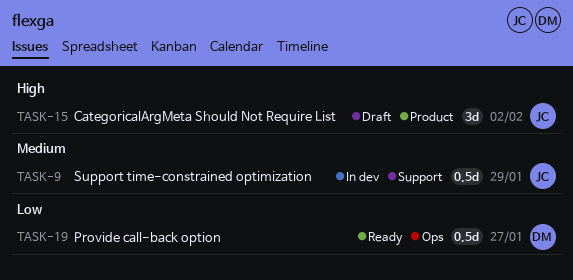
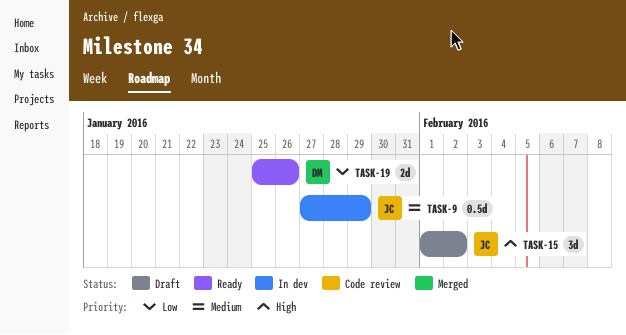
TASK-19, estimate: 0.5d -> 2d
TASK-19, due: Jan 27 -> Jan 26

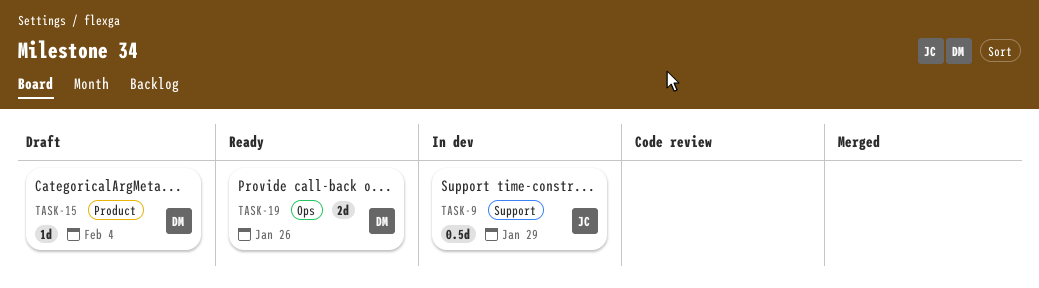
TASK-15, owner: JC -> DM
TASK-15, estimate: 3d -> 1d
TASK-15, due: Feb 2 -> Feb 4

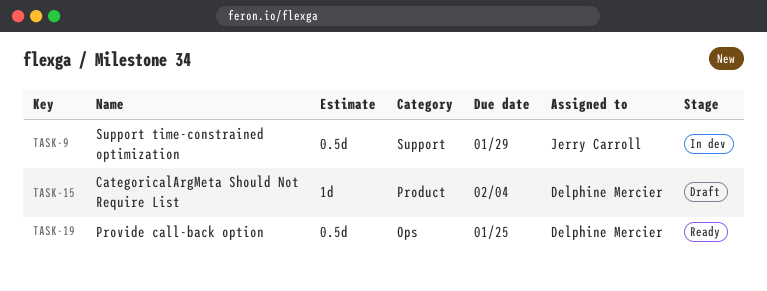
TASK-19, estimate: 2d -> 0.5d
TASK-19, due: Jan 26 -> Jan 25

